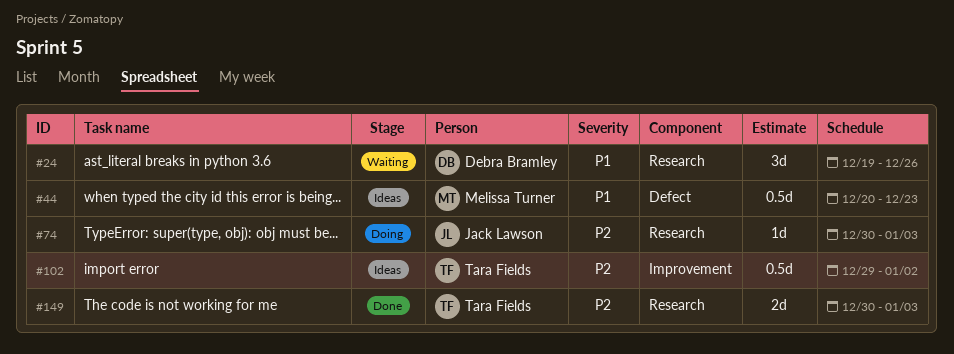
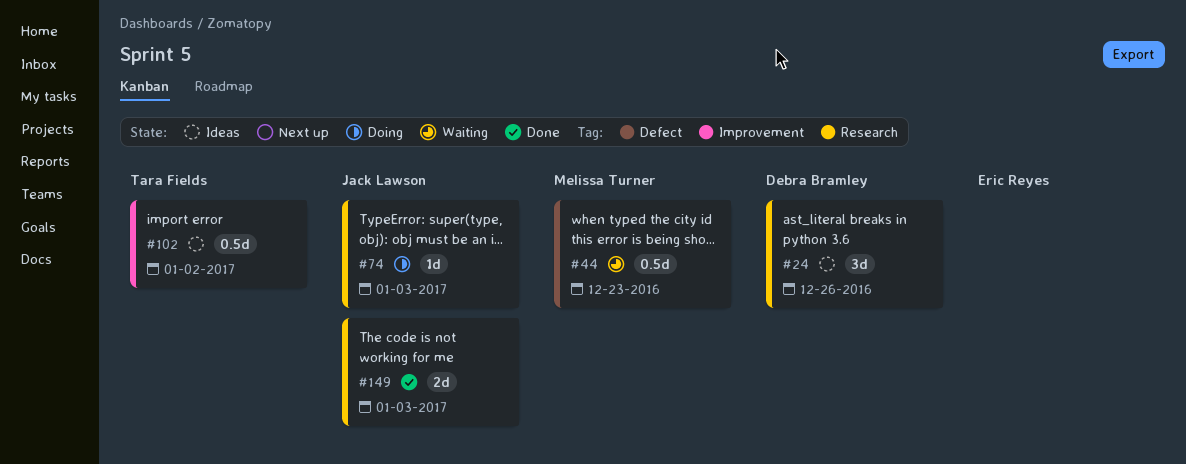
#24, status: Waiting -> Ideas
#44, status: Ideas -> Waiting
#149, owner: Tara Fields -> Jack Lawson

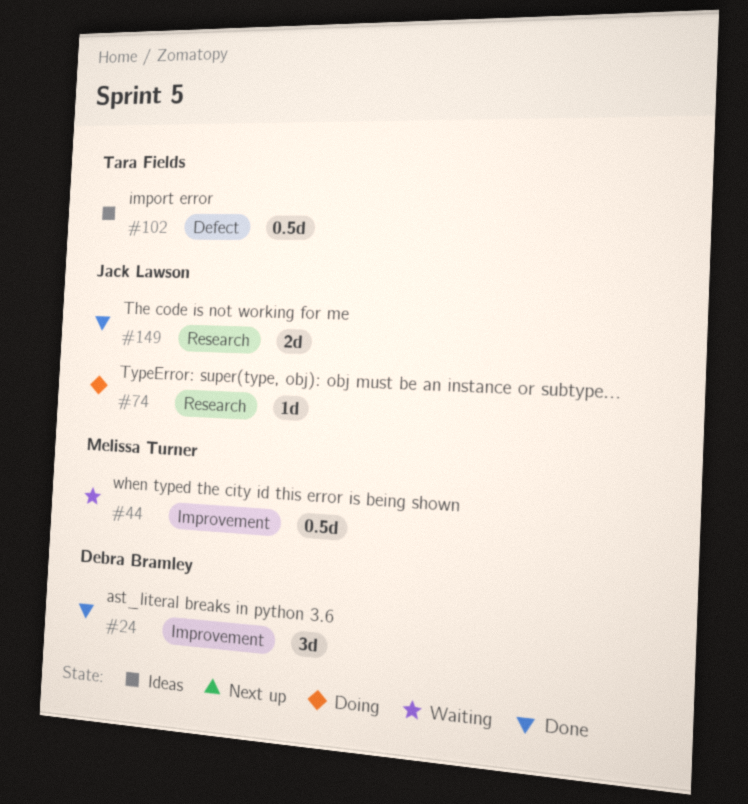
#24, status: Ideas -> Done
#24, label: Research -> Improvement
#44, label: Defect -> Improvement
#102, label: Improvement -> Defect

